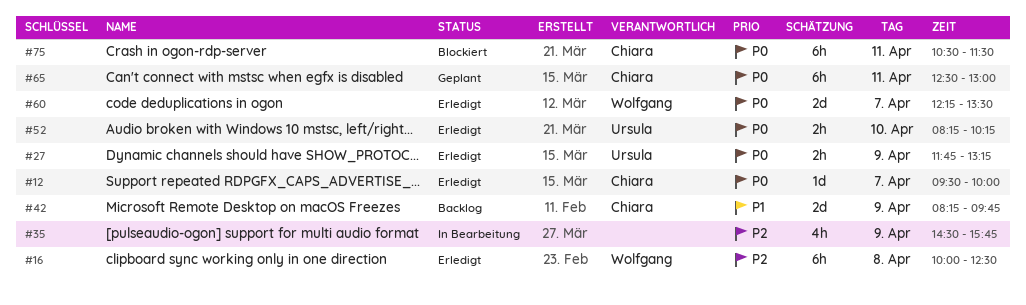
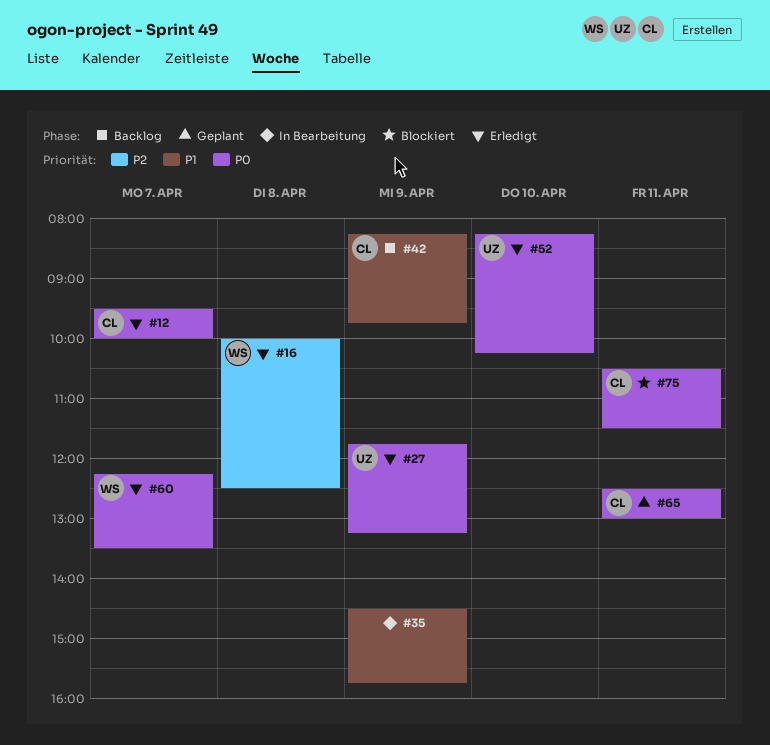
#35, priority: P2 -> P1

